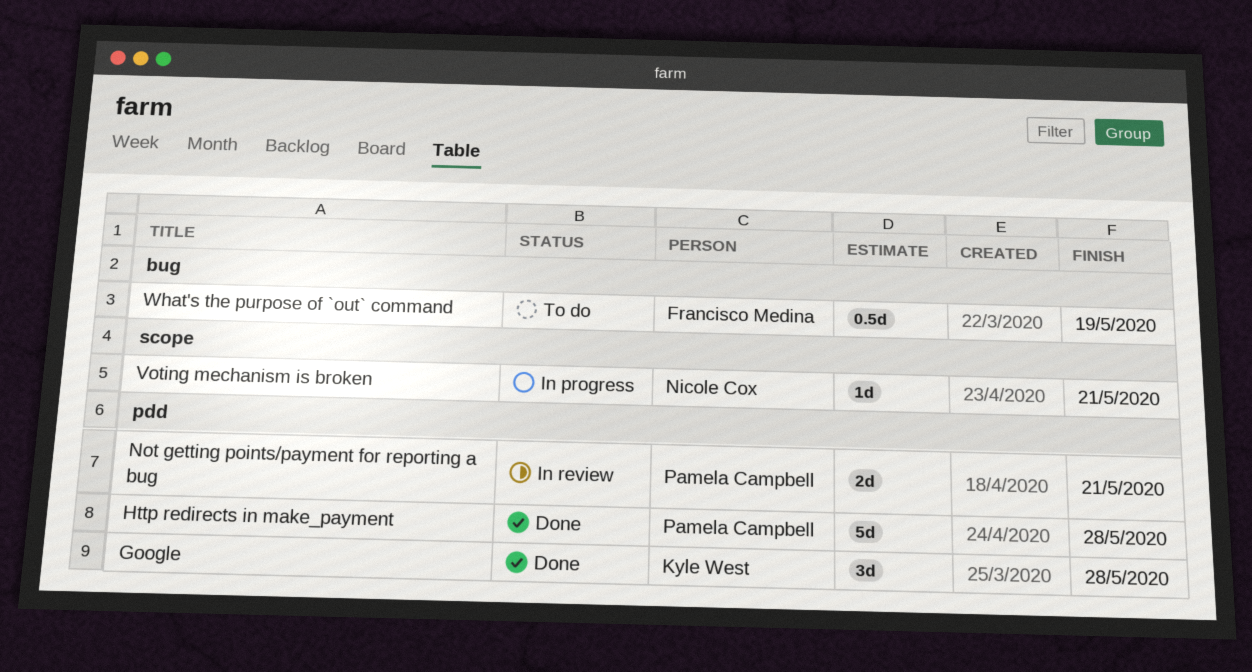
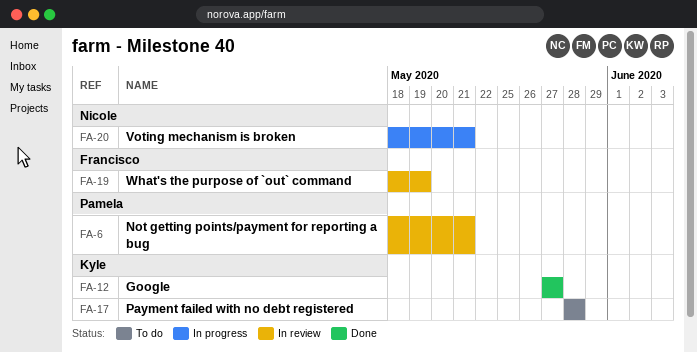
Google, due: May 28 -> May 27
Http redirects in make_payment: present -> none
Payment failed with no debt registered: none -> present
What's the purpose of `out` command, status: To do -> In review

